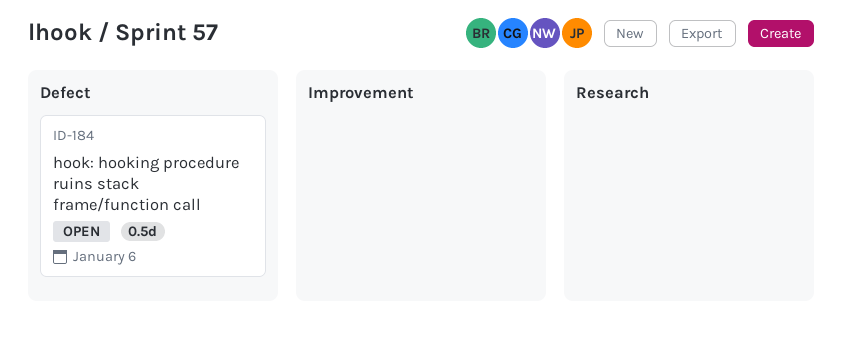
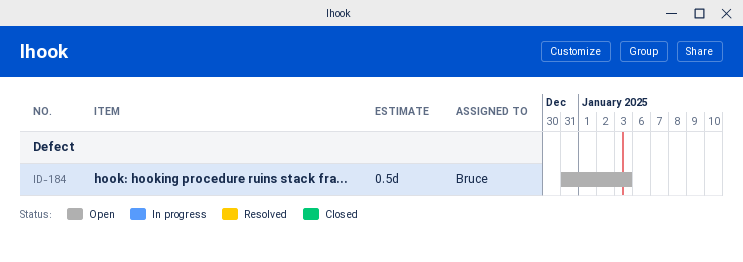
ID-184, due: Jan 6 -> Jan 3

